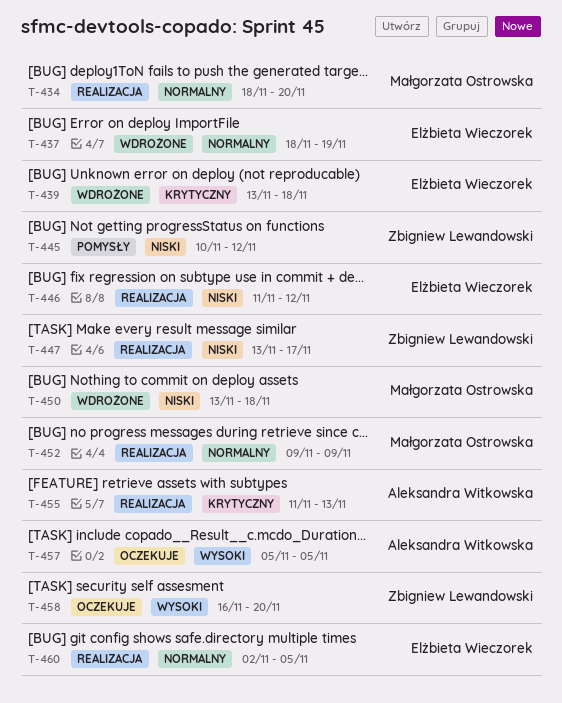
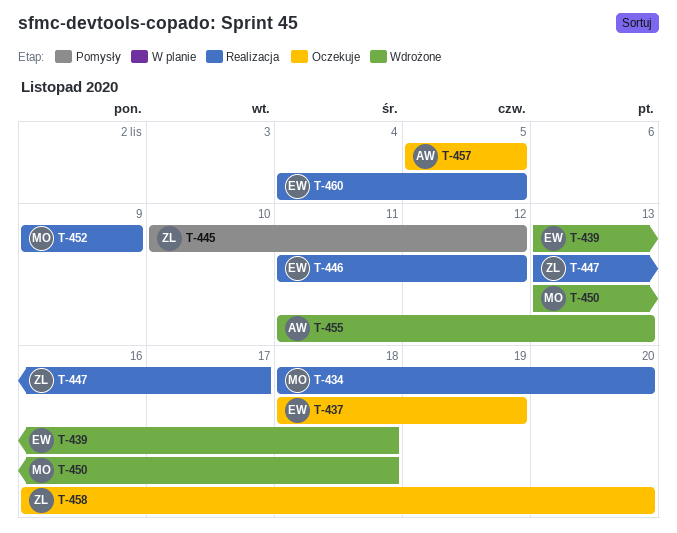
T-437, status: Wdrożone -> Oczekuje
T-455, status: Realizacja -> Wdrożone
T-460, start: Nov 2 -> Nov 4

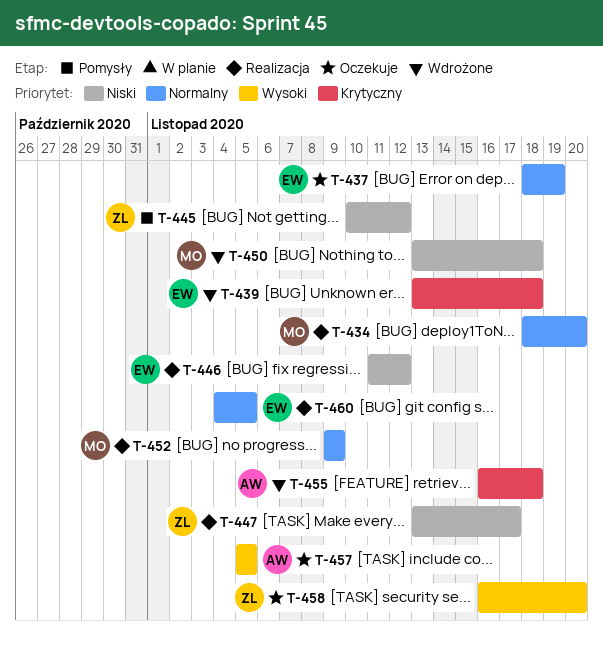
T-455, start: Nov 11 -> Nov 16
T-455, due: Nov 13 -> Nov 18

